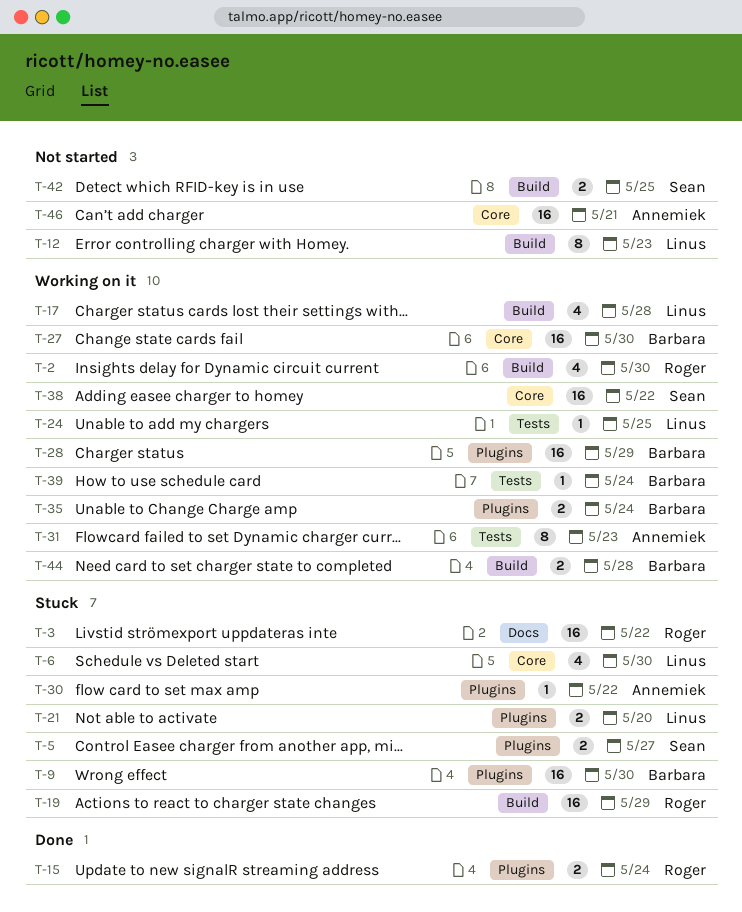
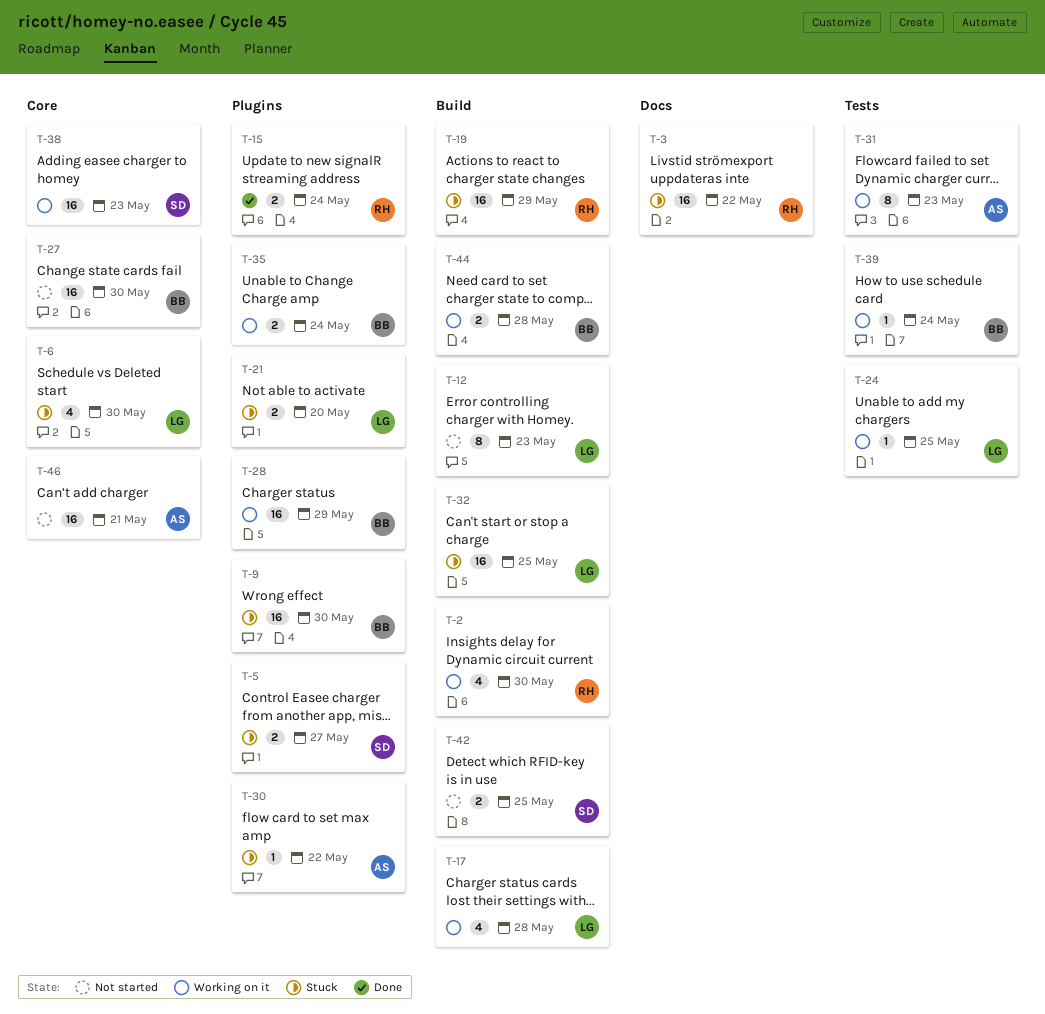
T-27, status: Working on it -> Not started
T-32: none -> present
T-38, due: May 22 -> May 23

